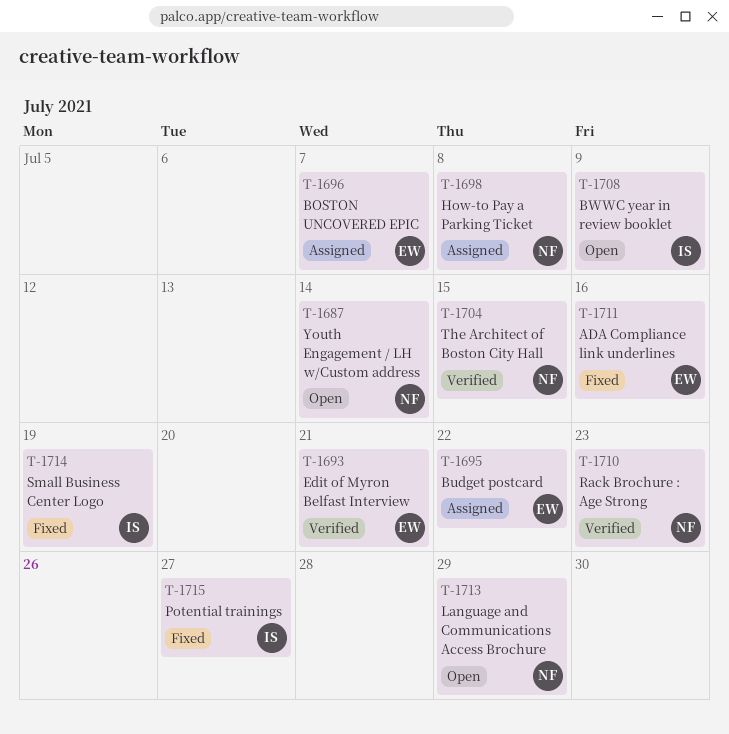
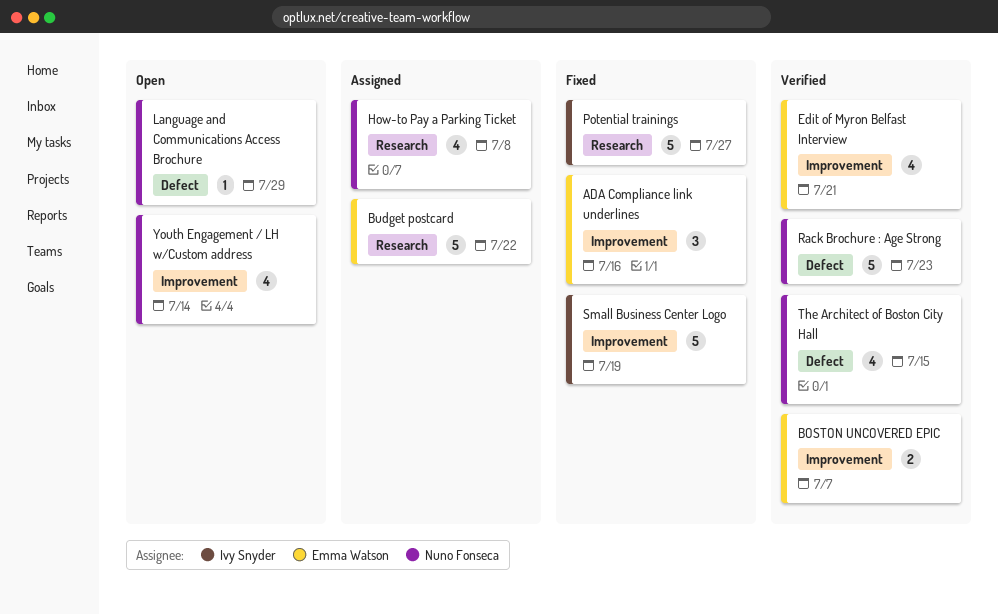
BOSTON UNCOVERED EPIC, status: Assigned -> Verified
BWWC year in review booklet: present -> none

